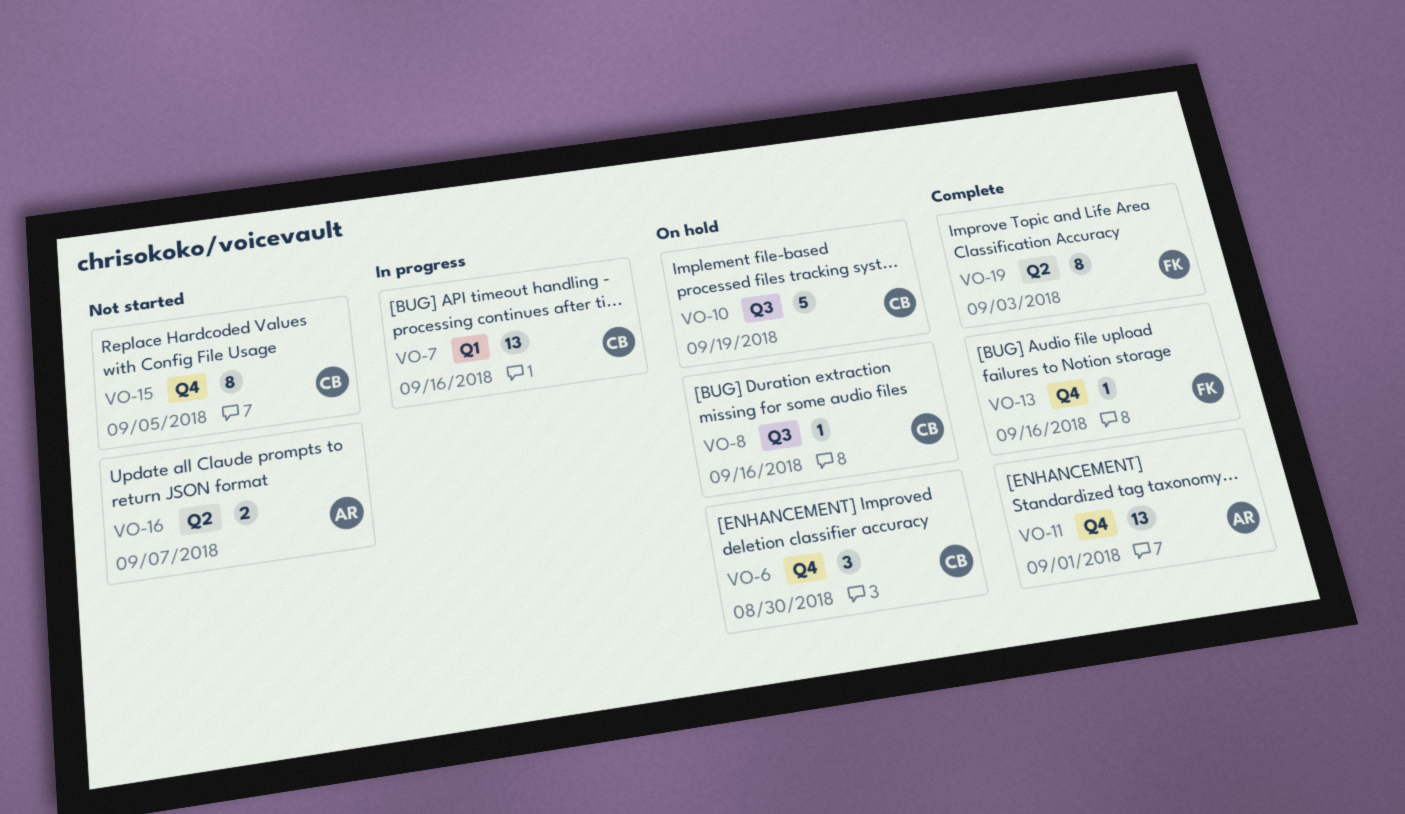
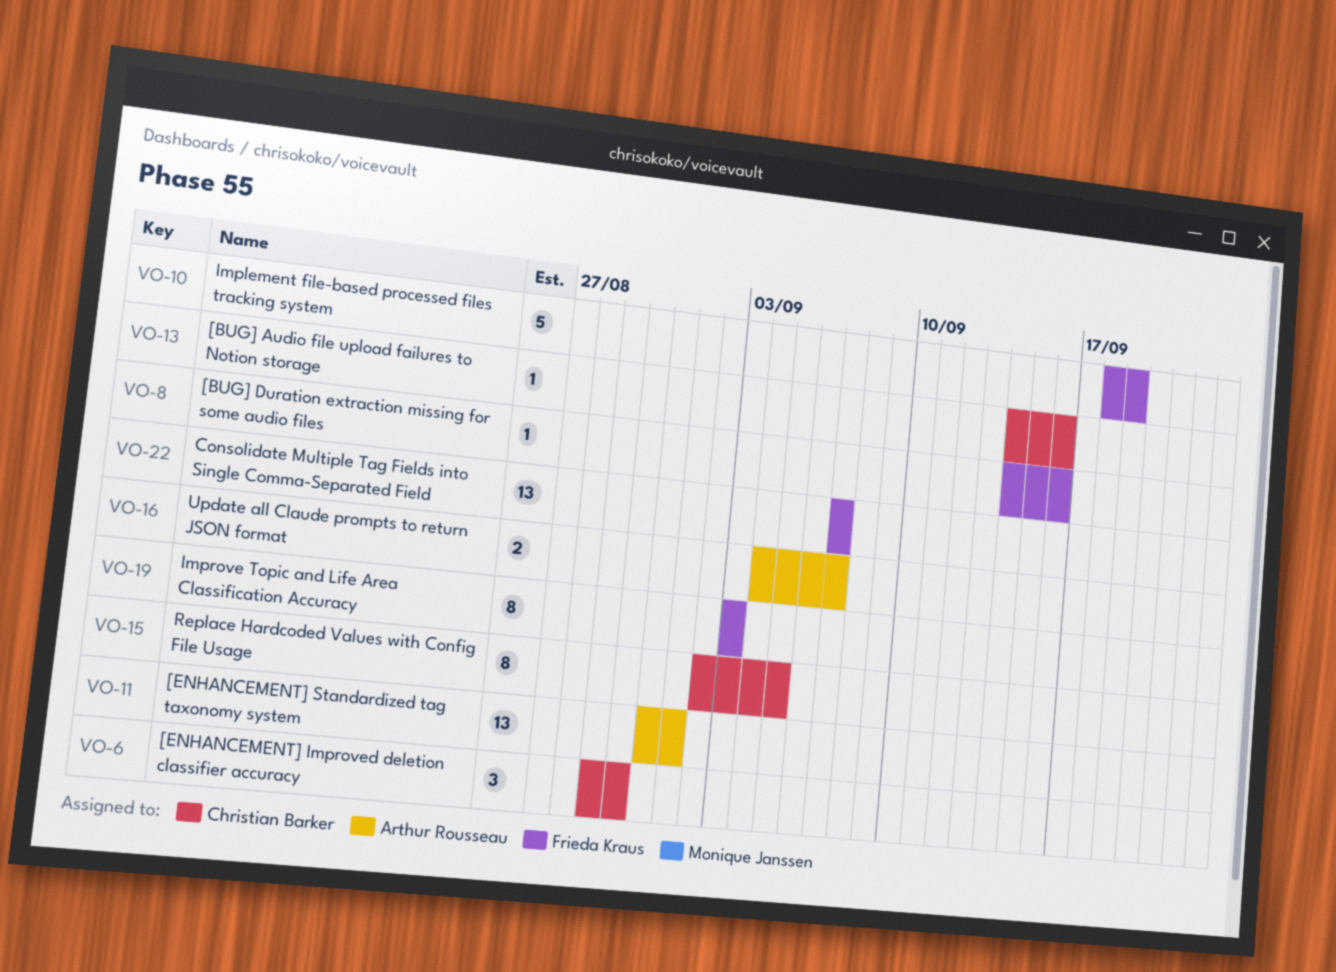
VO-7: present -> none
VO-8, owner: Christian Barker -> Frieda Kraus
VO-10, owner: Christian Barker -> Frieda Kraus
VO-13, owner: Frieda Kraus -> Christian Barker
VO-22: none -> present

